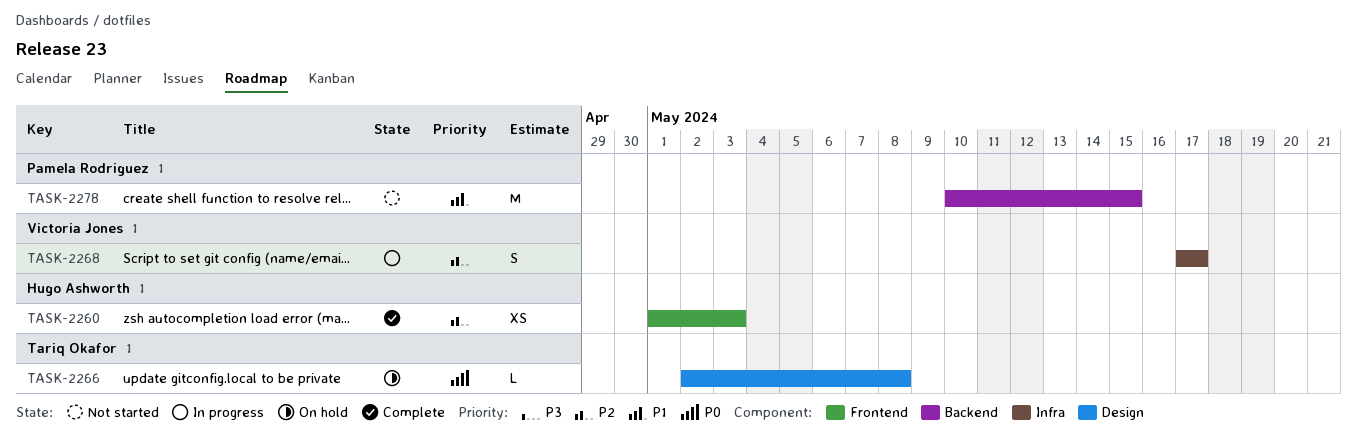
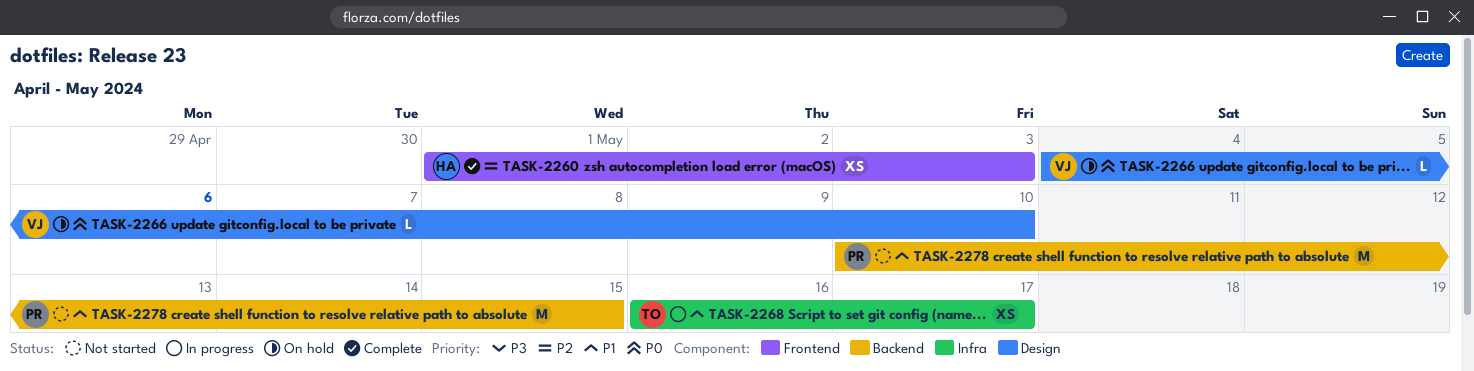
TASK-2266, owner: Tariq Okafor -> Victoria Jones
TASK-2266, start: May 2 -> May 4
TASK-2266, due: May 8 -> May 10
TASK-2268, owner: Victoria Jones -> Tariq Okafor
TASK-2268, priority: P2 -> P1
TASK-2268, estimate: S -> XS
TASK-2268, start: May 17 -> May 16

